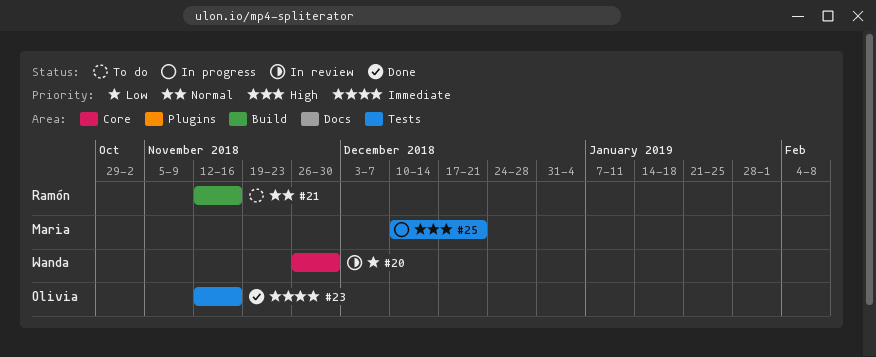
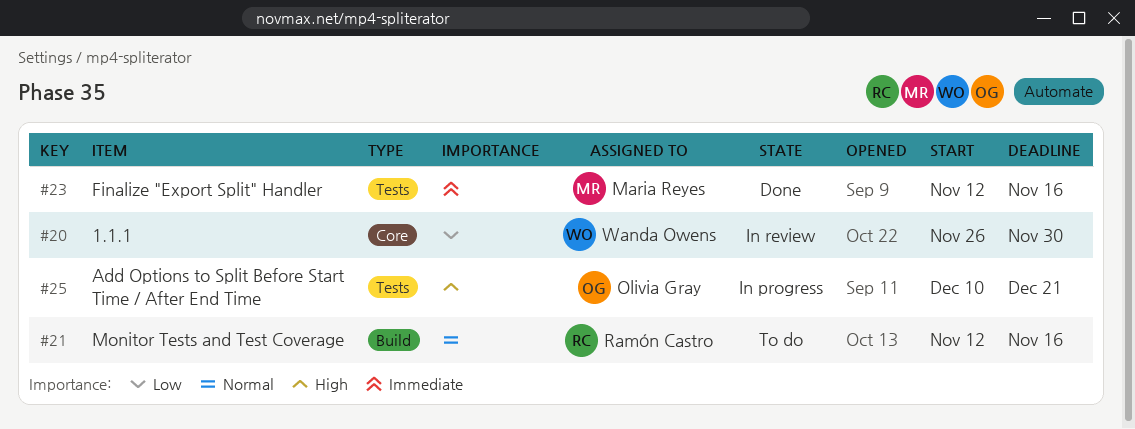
#23, owner: Olivia Gray -> Maria Reyes
#25, owner: Maria Reyes -> Olivia Gray

